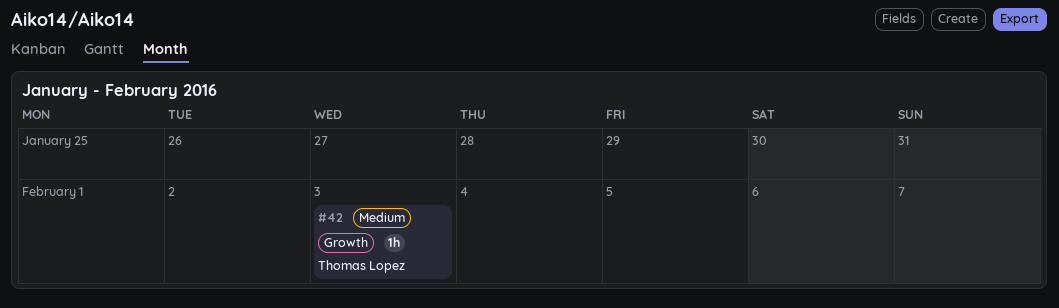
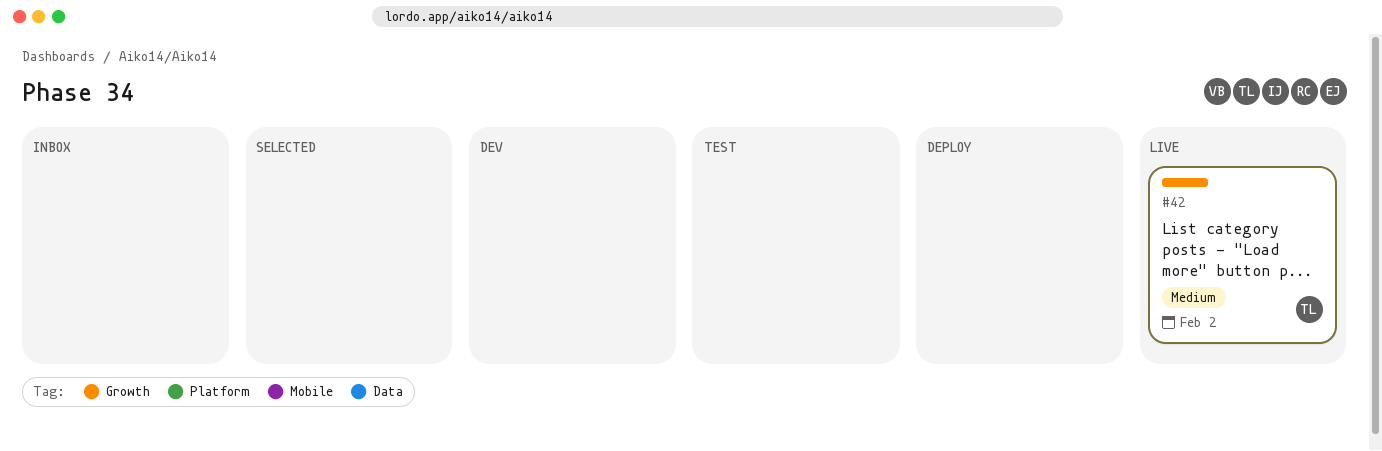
#42, due: Feb 3 -> Feb 2

